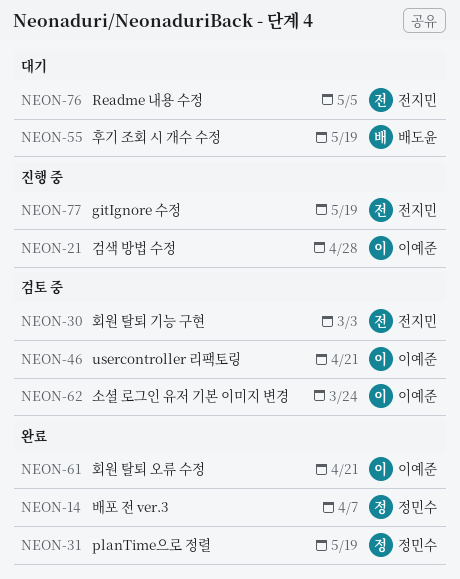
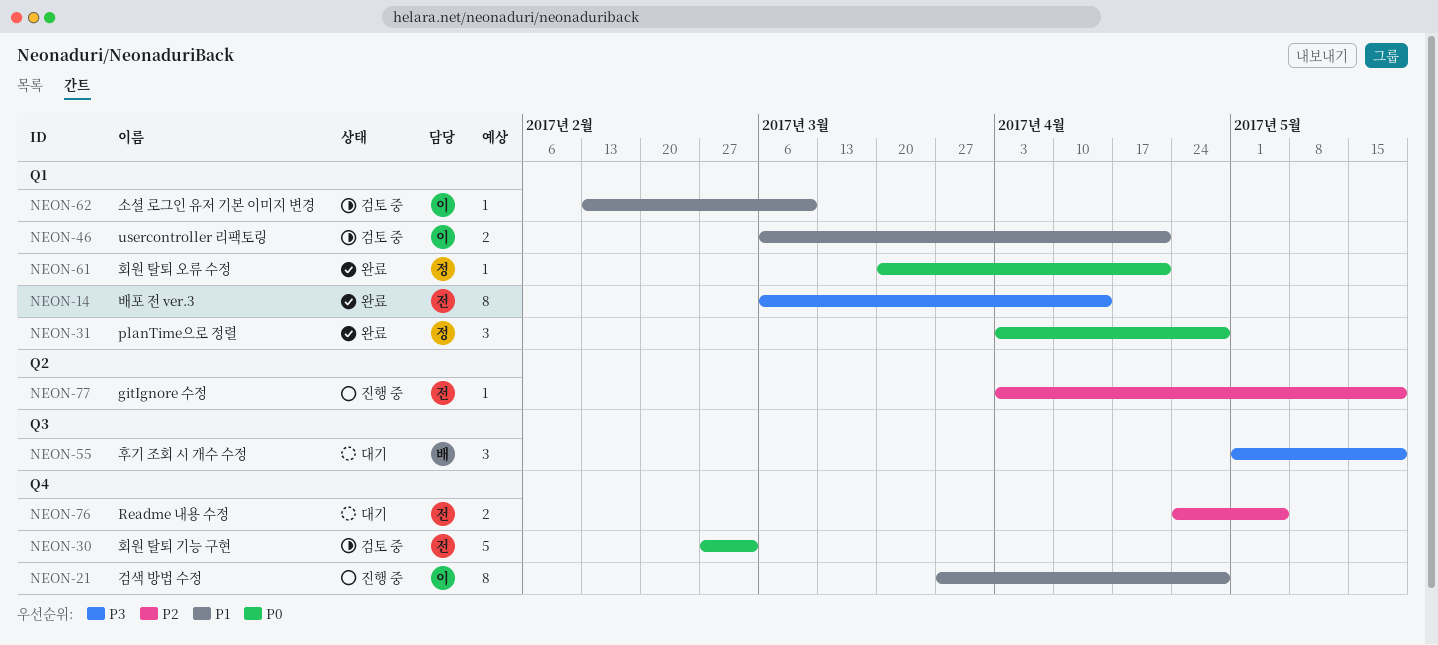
NEON-14, owner: 정민수 -> 전지민
NEON-14, due: Apr 7 -> Apr 14
NEON-31, due: May 19 -> Apr 28
NEON-61, owner: 이예준 -> 정민수
NEON-62, due: Mar 24 -> Mar 10

